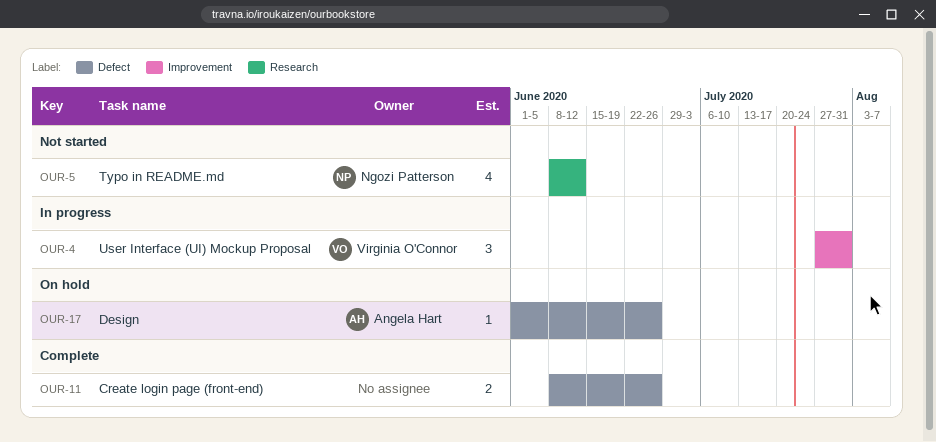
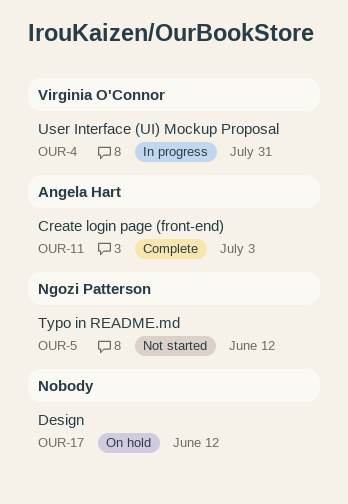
OUR-11, owner: none -> Angela Hart
OUR-11, due: Jun 26 -> Jul 3
OUR-17, owner: Angela Hart -> none
OUR-17, due: Jun 26 -> Jun 12

